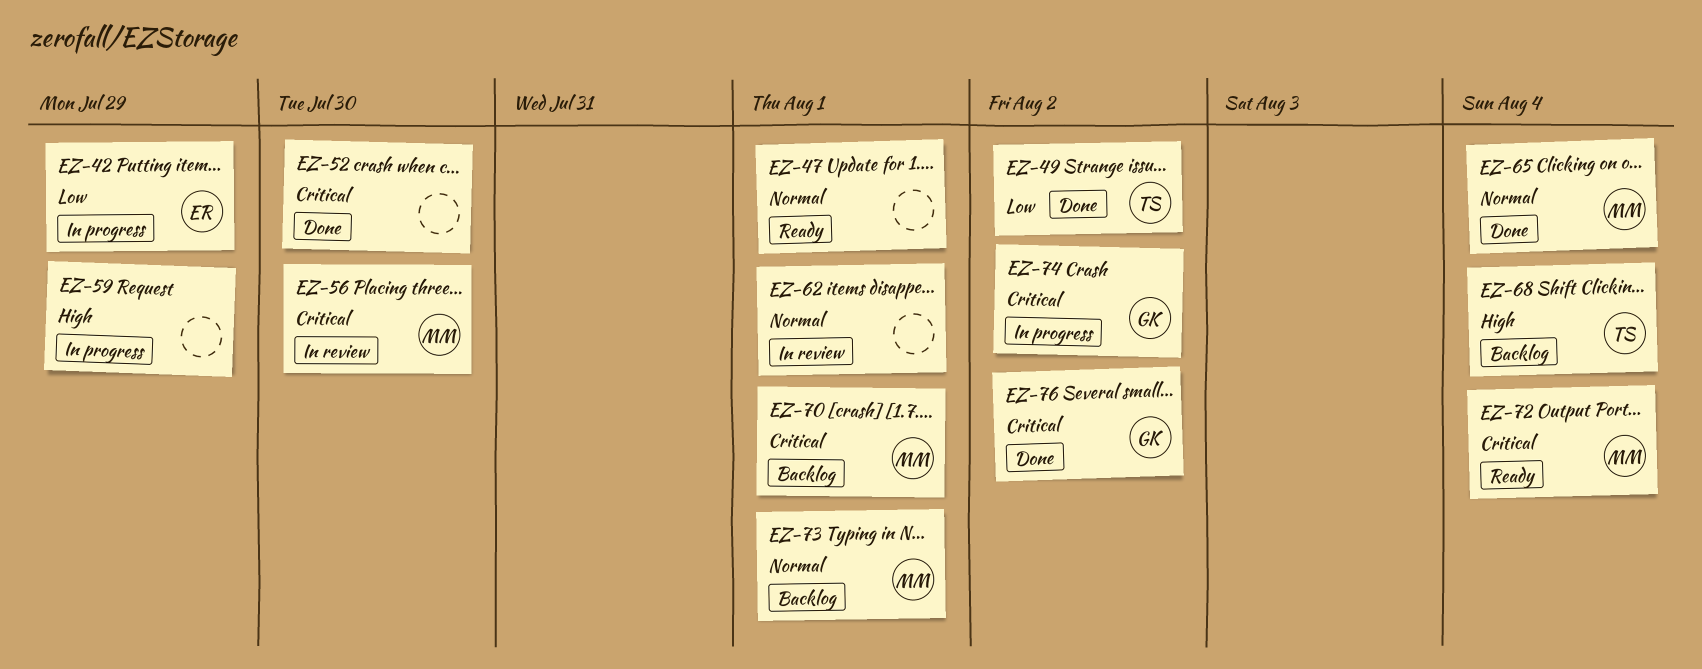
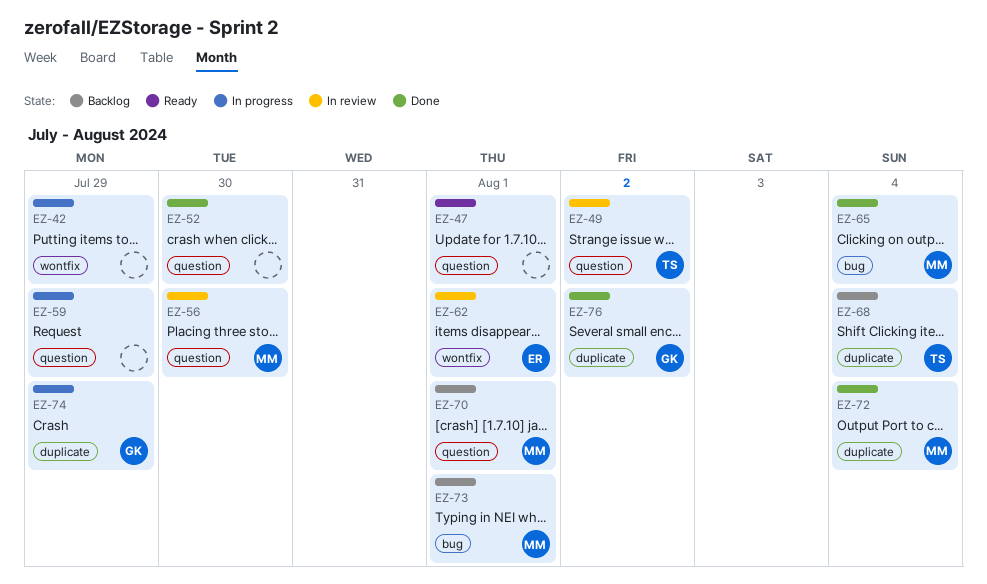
EZ-42, owner: ER -> none
EZ-49, status: Done -> In review
EZ-62, owner: none -> ER
EZ-72, status: Ready -> Done
EZ-74, due: Aug 2 -> Jul 29

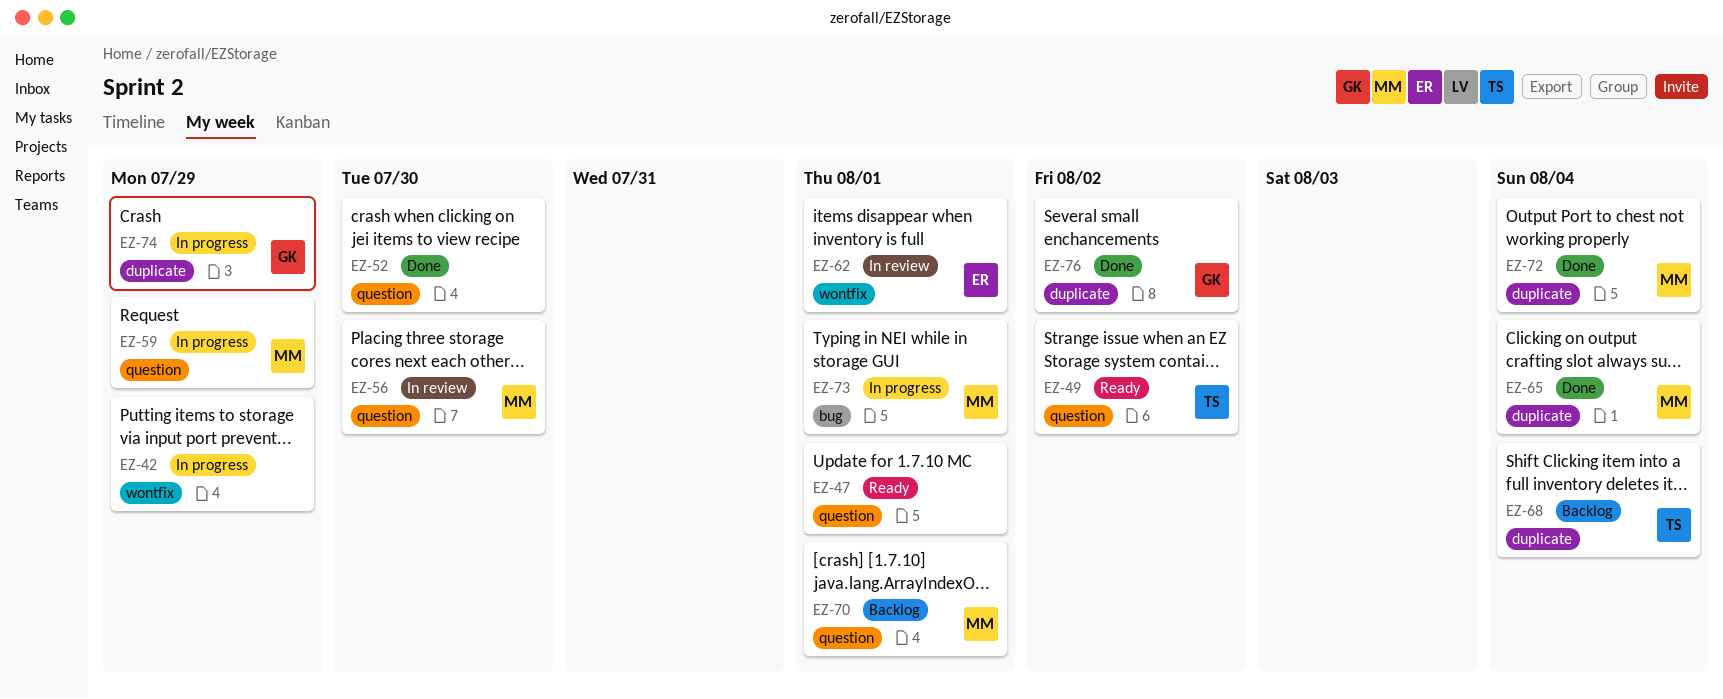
EZ-49, status: In review -> Ready
EZ-59, owner: none -> MM
EZ-65, label: bug -> duplicate
EZ-73, status: Backlog -> In progress

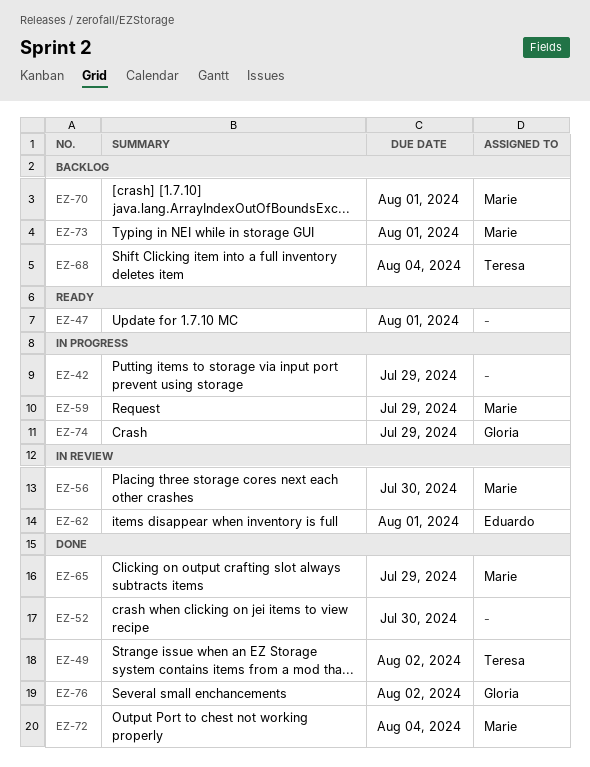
EZ-49, status: Ready -> Done
EZ-65, due: Aug 4 -> Jul 29
EZ-73, status: In progress -> Backlog

